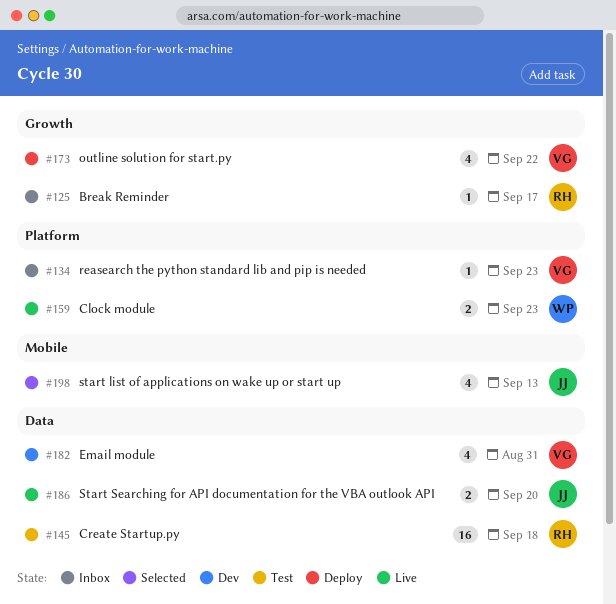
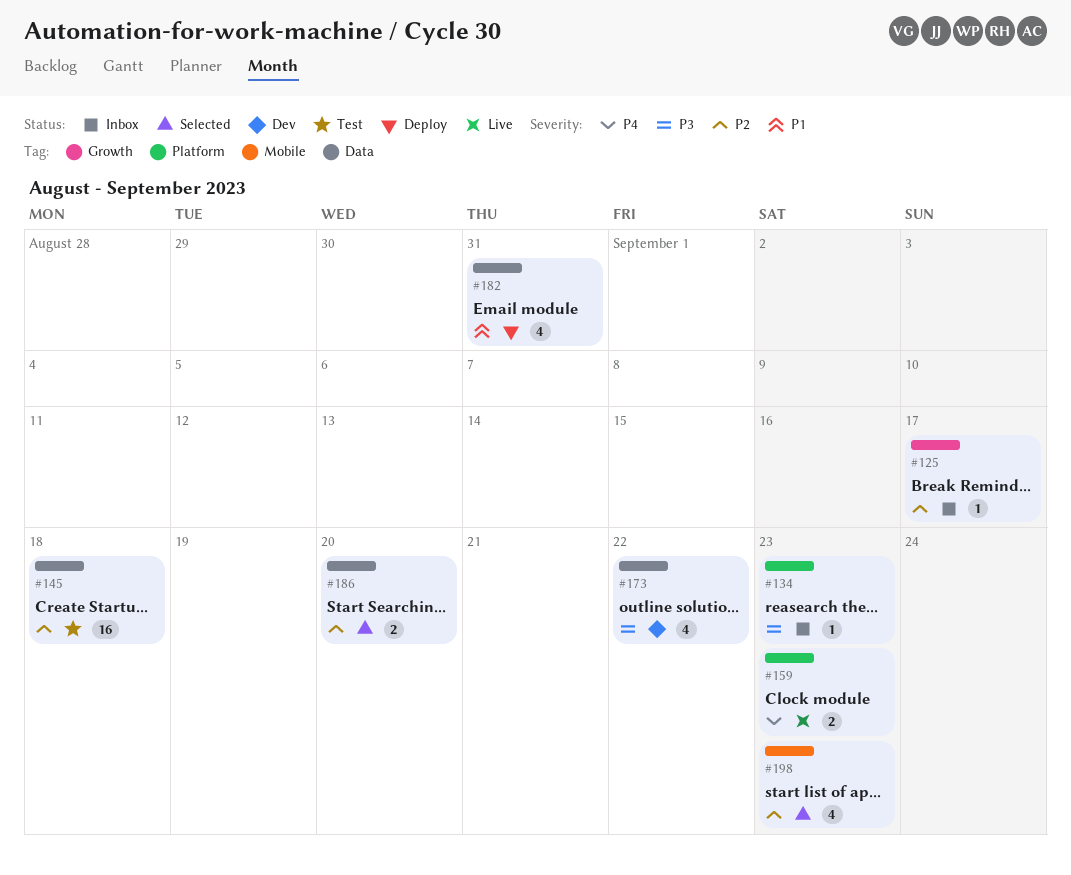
#173, status: Deploy -> Dev
#173, label: Growth -> Data
#182, status: Dev -> Deploy
#186, status: Live -> Selected
#198, due: Sep 13 -> Sep 23

